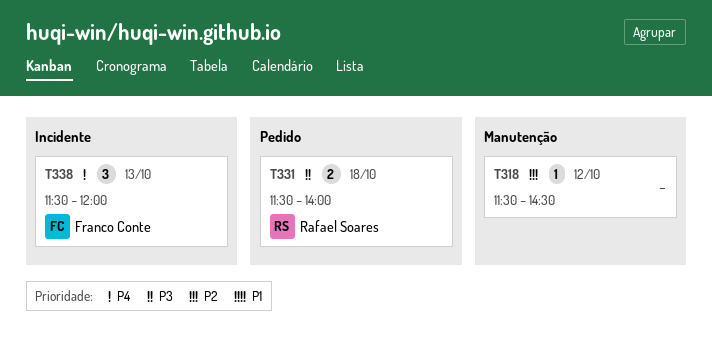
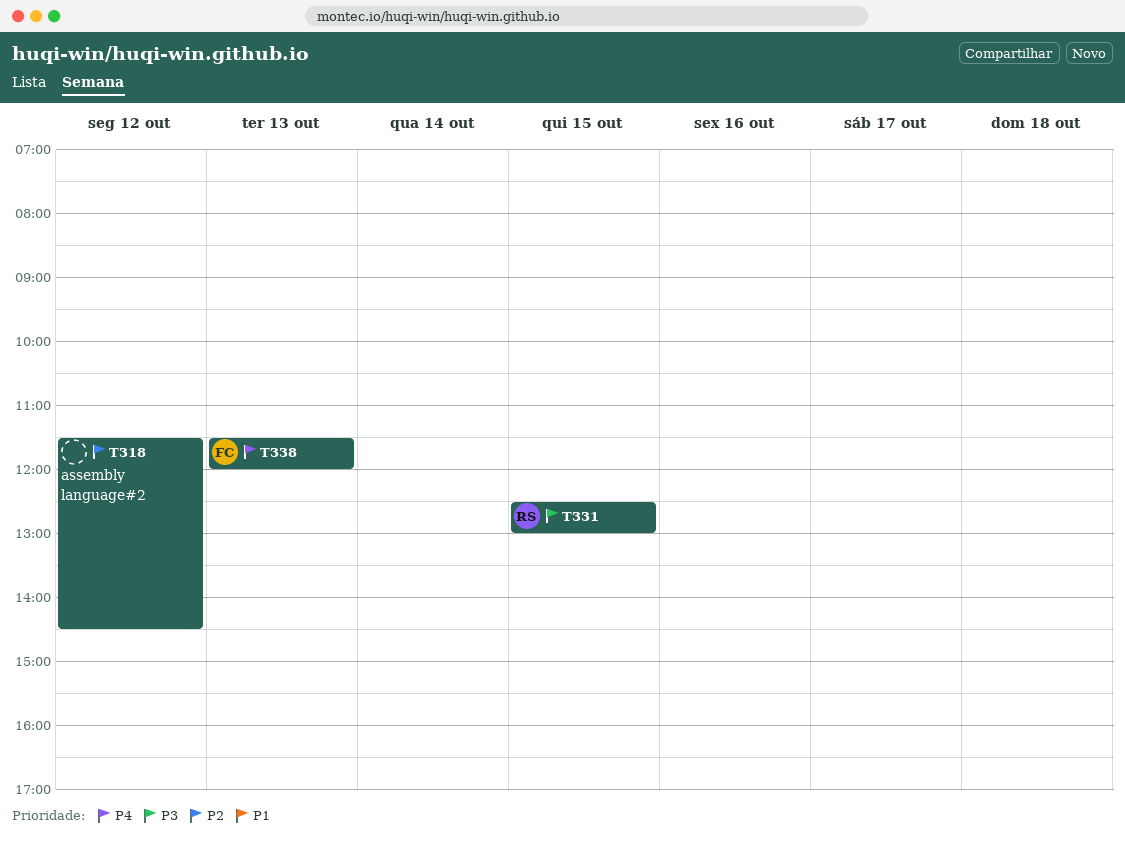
T331, day: Oct 18 -> Oct 15
T331, begins: 11:30 -> 12:30
T331, ends: 14:00 -> 13:00

